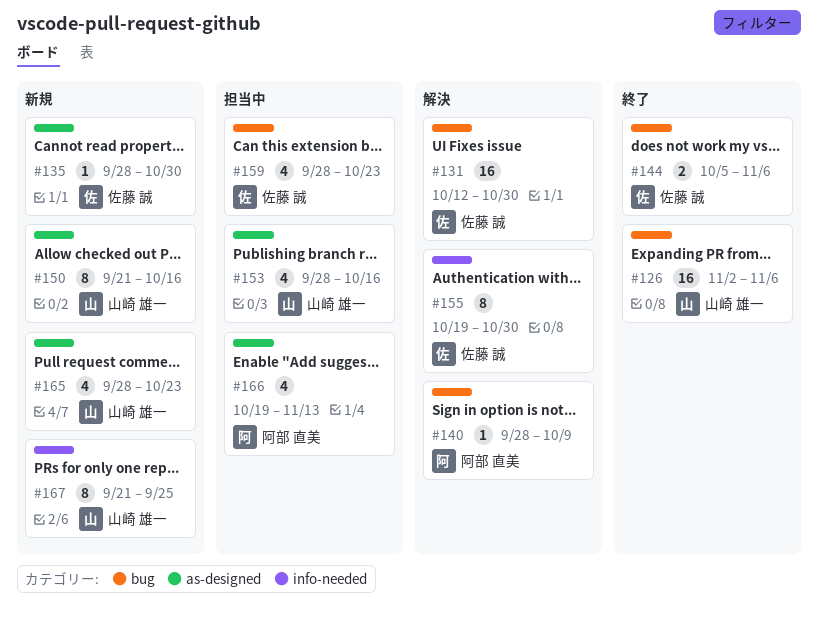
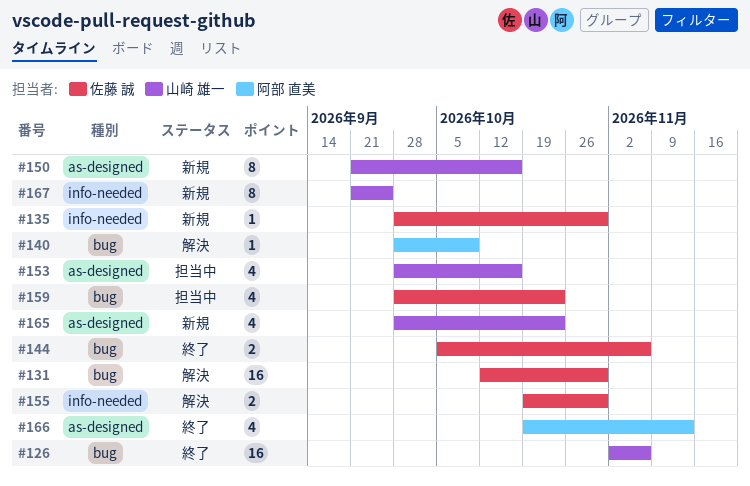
#135, label: as-designed -> info-needed
#155, estimate: 8 -> 2
#166, status: 担当中 -> 終了

